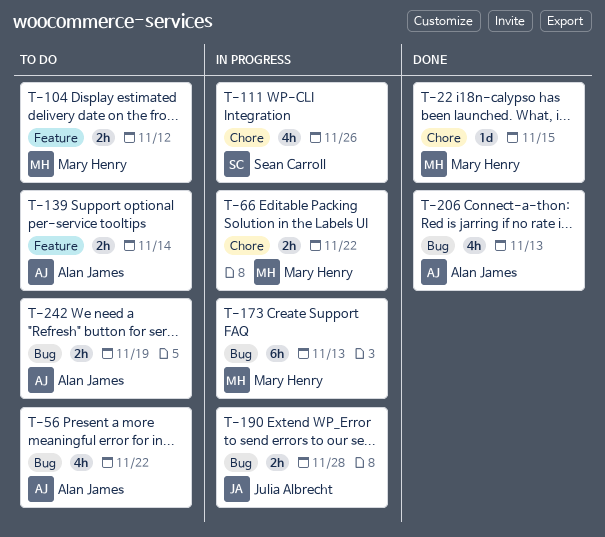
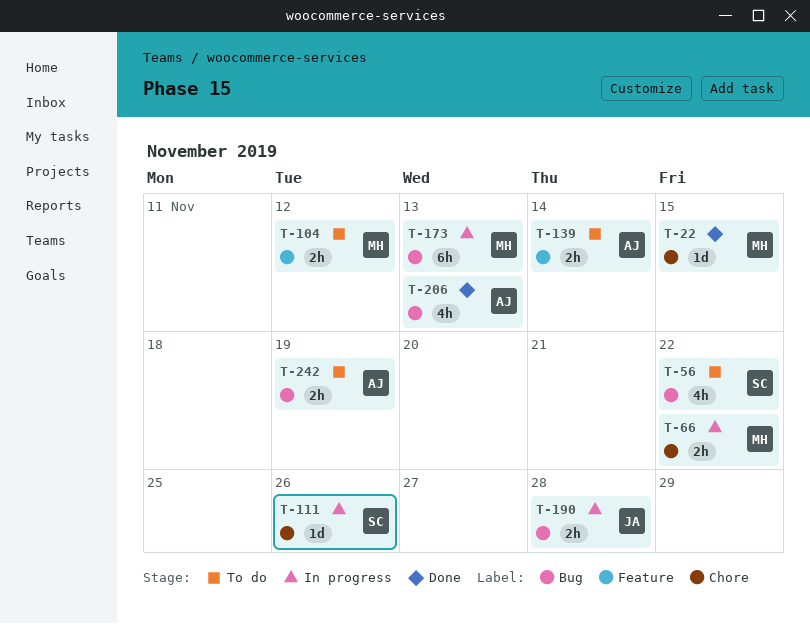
T-56, owner: Alan James -> Sean Carroll
T-111, estimate: 4h -> 1d

